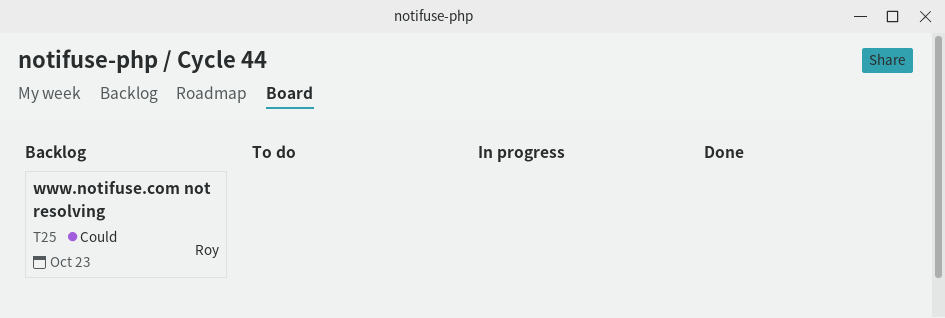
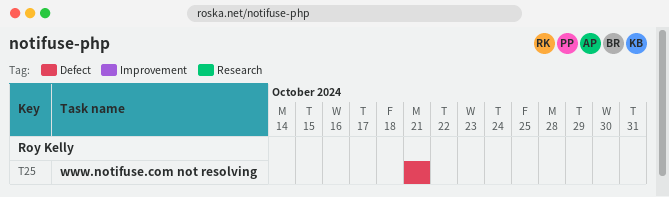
T25, due: Oct 23 -> Oct 21

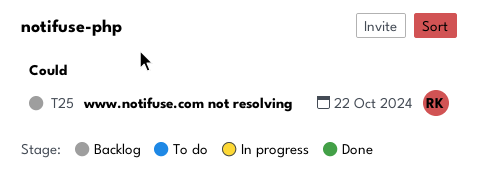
T25, due: Oct 21 -> Oct 22

